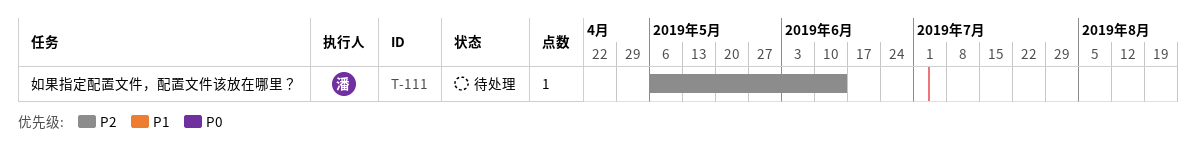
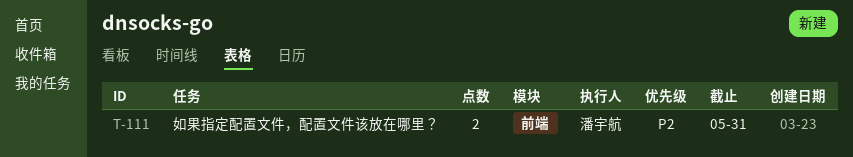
T-111, estimate: 1 -> 2
T-111, due: Jun 14 -> May 31

